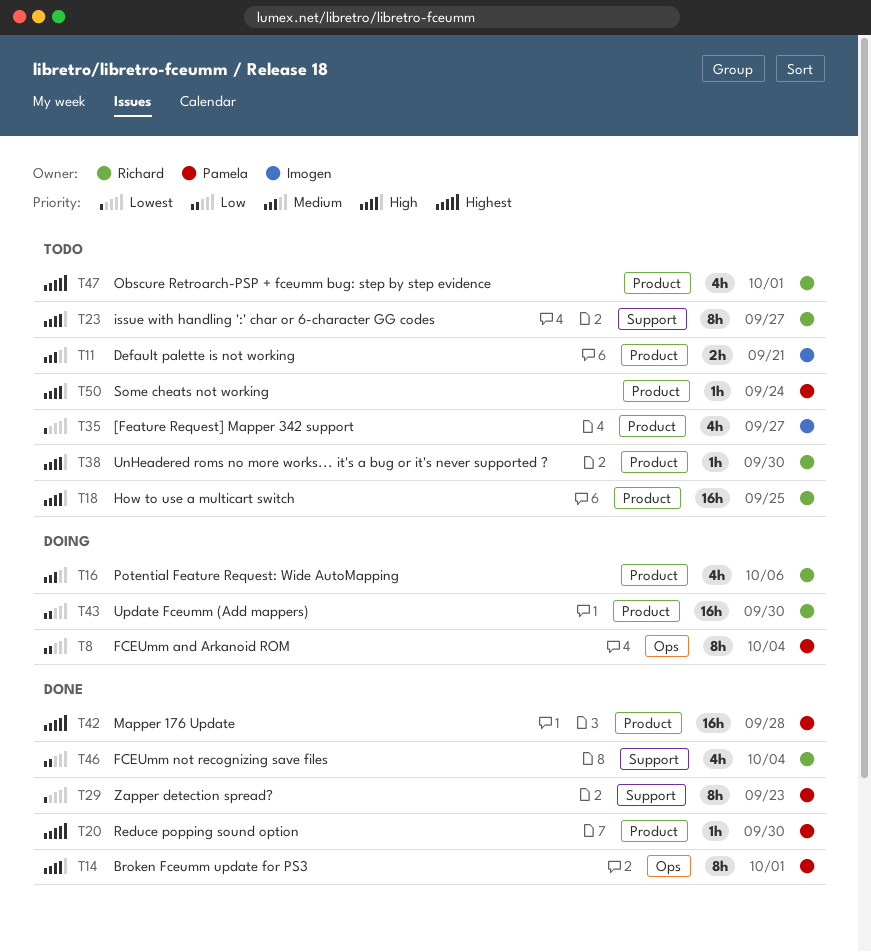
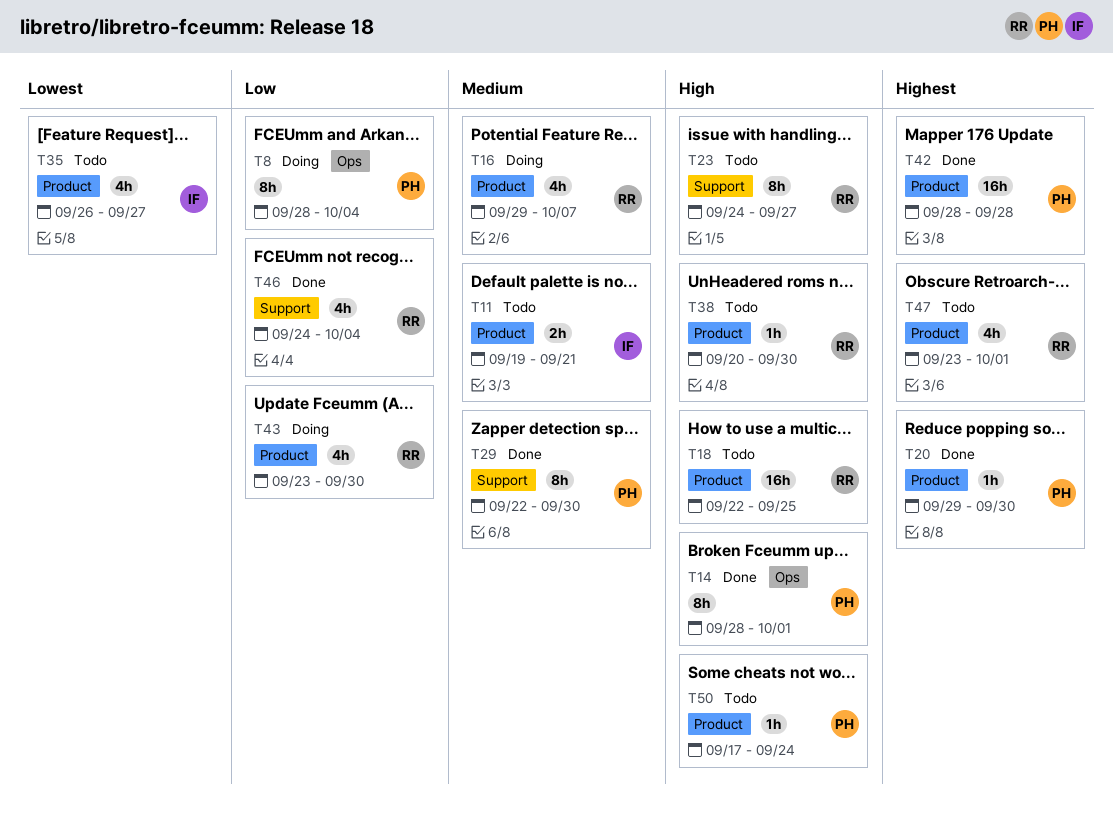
T16, due: Oct 6 -> Oct 7
T29, priority: Lowest -> Medium
T29, due: Sep 23 -> Sep 30
T43, estimate: 16h -> 4h

